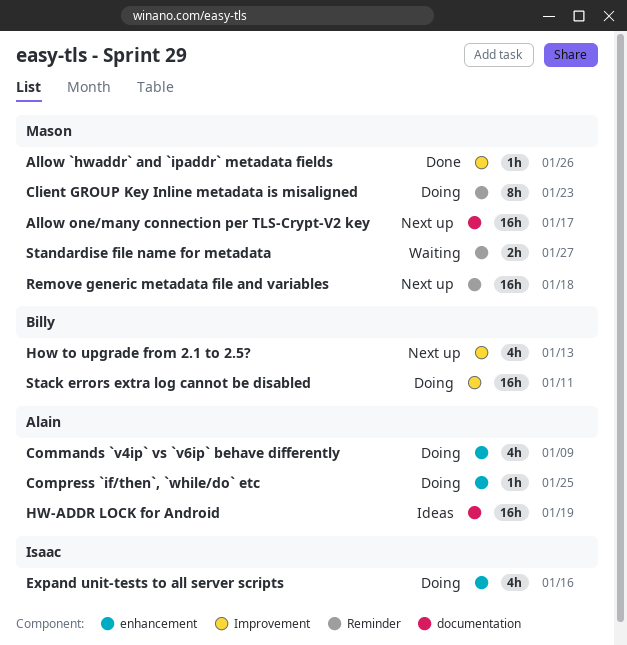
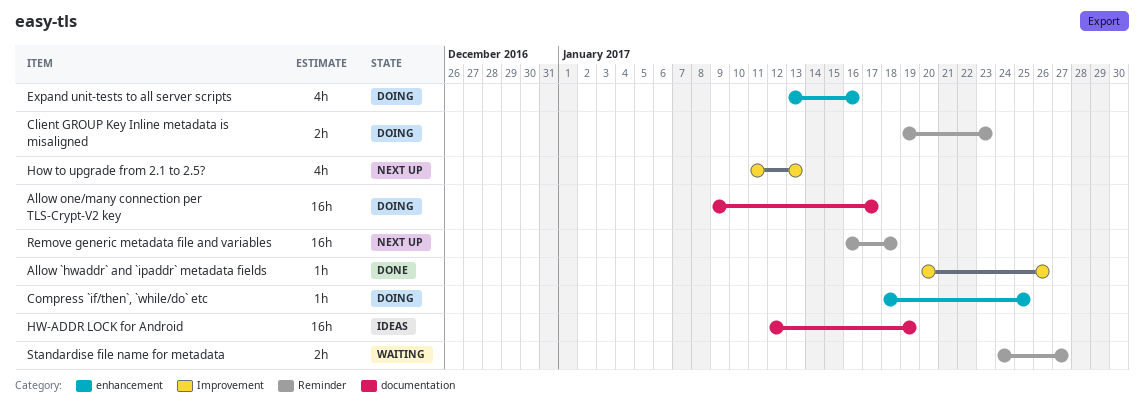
Allow one/many connection per TLS-Crypt-V2 key, status: Next up -> Doing
Client GROUP Key Inline metadata is misaligned, estimate: 8h -> 2h
Commands `v4ip` vs `v6ip` behave differently: present -> none
Stack errors extra log cannot be disabled: present -> none

